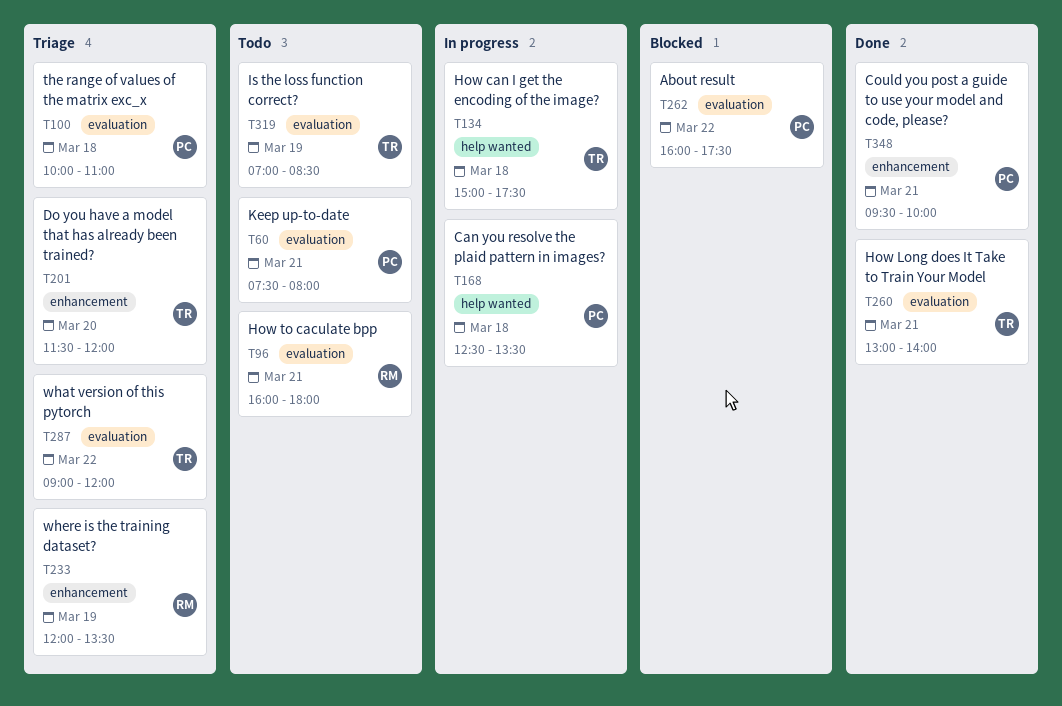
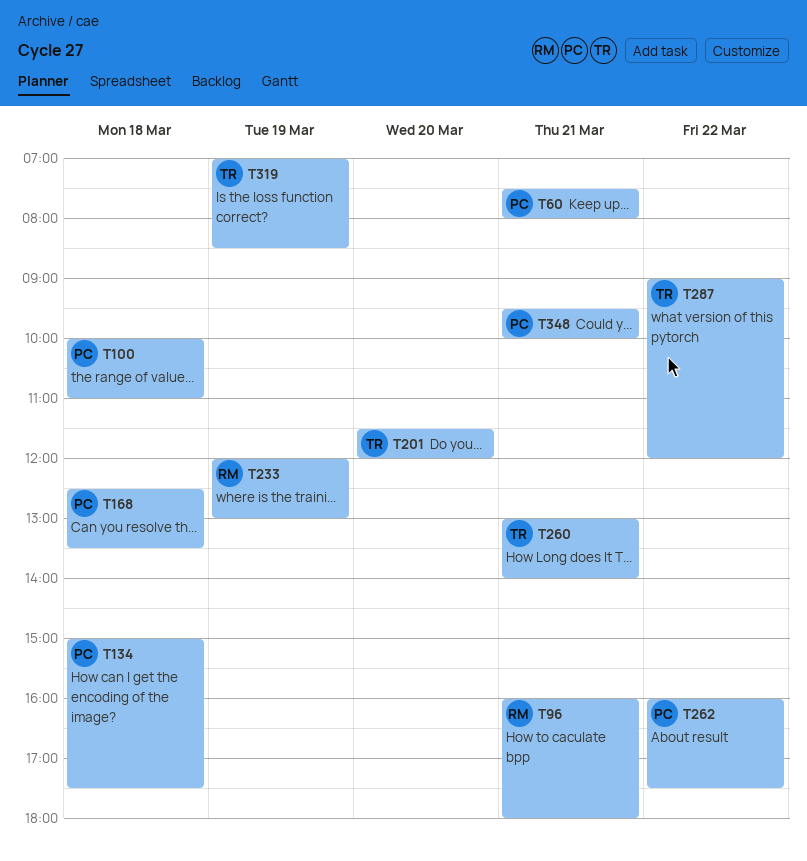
T134, owner: TR -> PC
T233, ends: 13:30 -> 13:00

